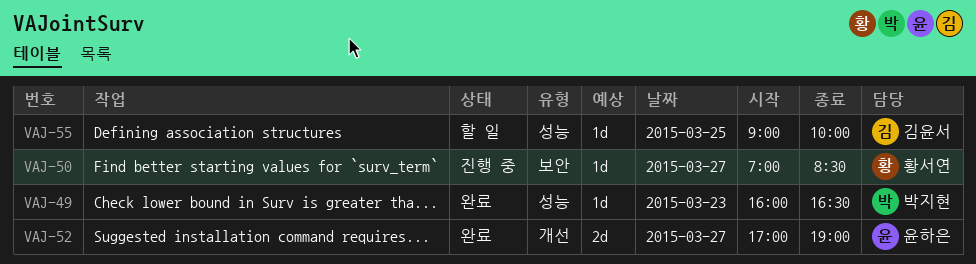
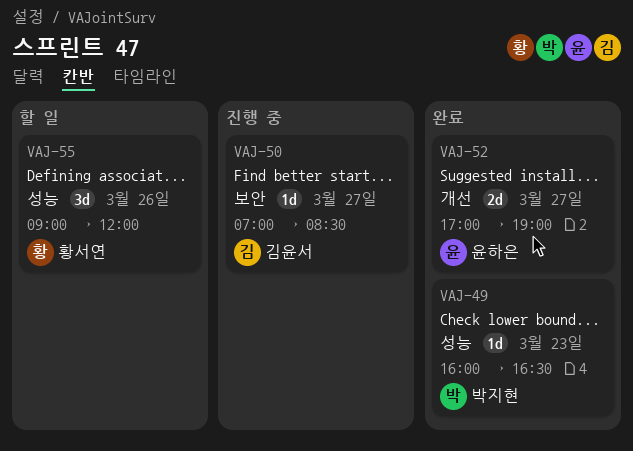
VAJ-50, owner: 황서연 -> 김윤서
VAJ-55, owner: 김윤서 -> 황서연
VAJ-55, estimate: 1d -> 3d
VAJ-55, day: Mar 25 -> Mar 26
VAJ-55, ends: 10:00 -> 12:00

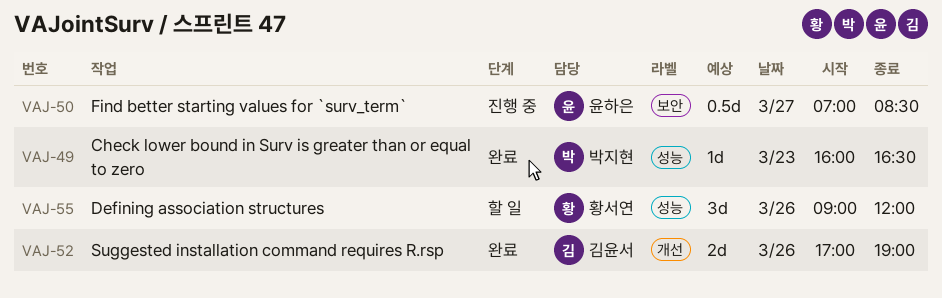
VAJ-50, owner: 김윤서 -> 윤하은
VAJ-50, estimate: 1d -> 0.5d
VAJ-52, owner: 윤하은 -> 김윤서
VAJ-52, day: Mar 27 -> Mar 26

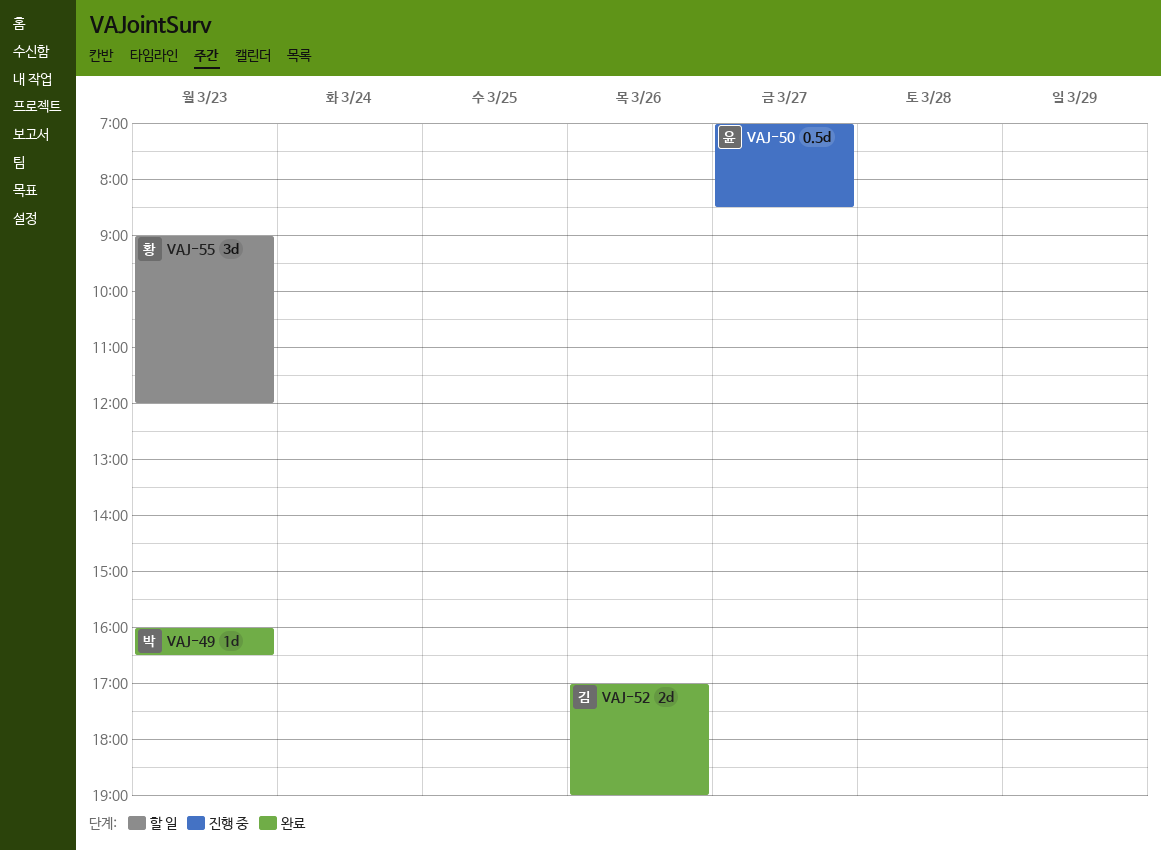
VAJ-55, day: Mar 26 -> Mar 23

